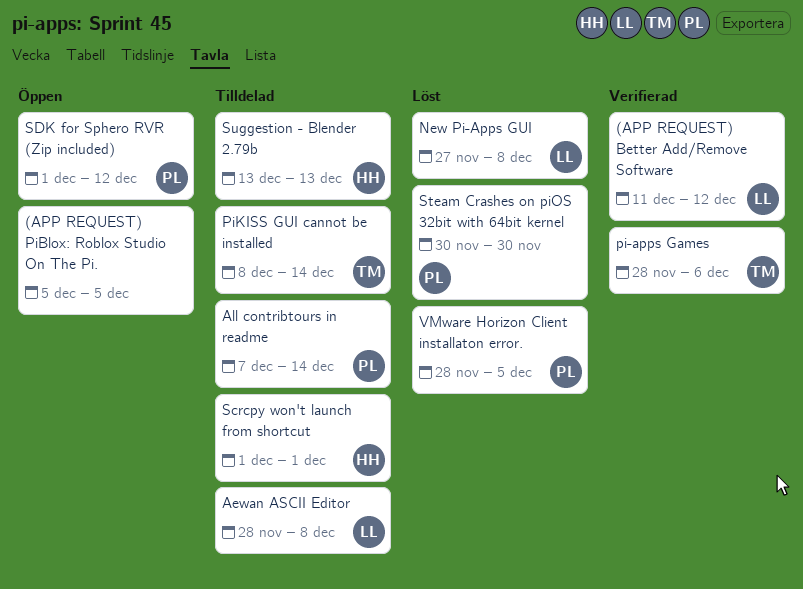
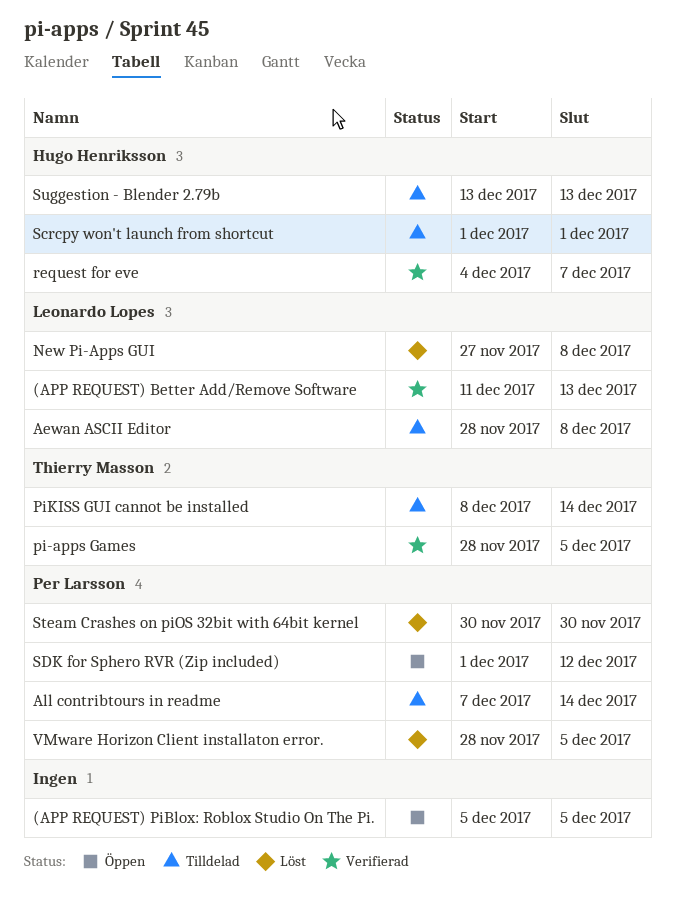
(APP REQUEST) Better Add/Remove Software, due: Dec 12 -> Dec 13
pi-apps Games, due: Dec 6 -> Dec 5
request for eve: none -> present

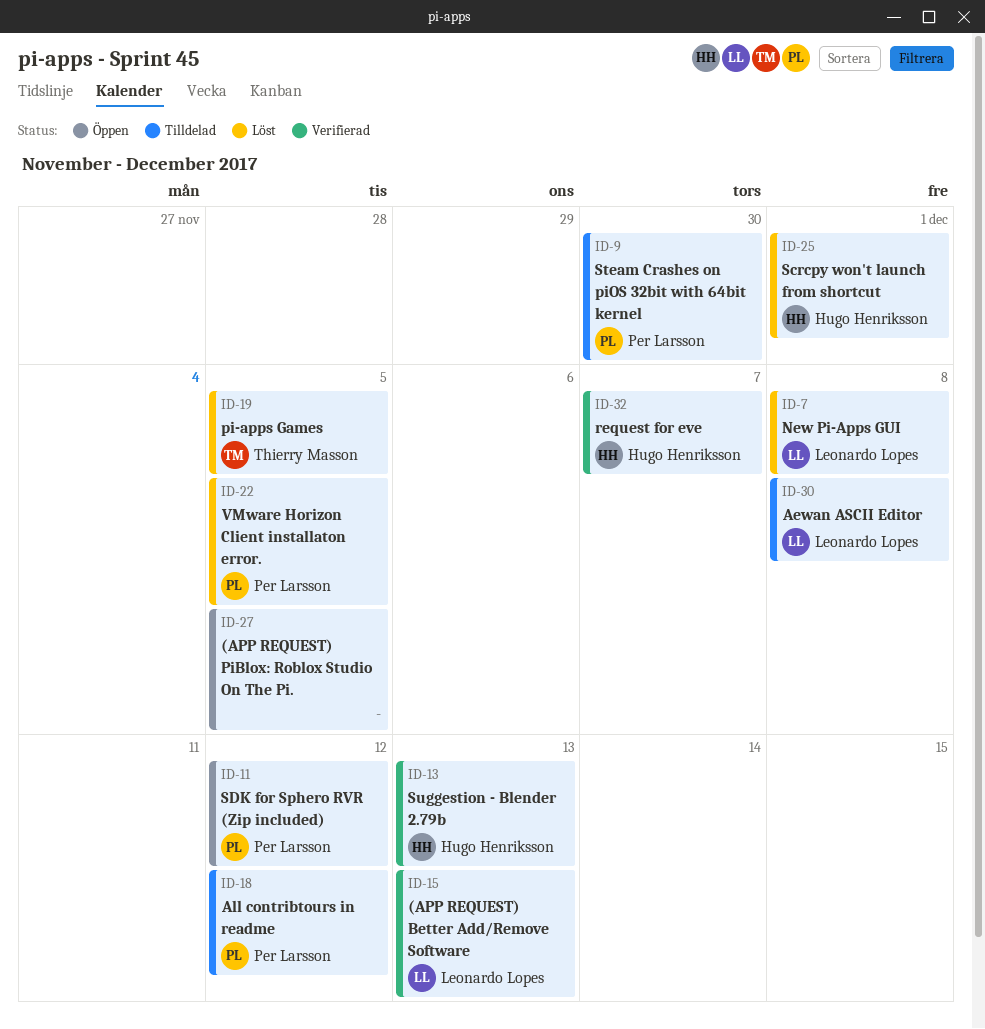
All contribtours in readme, due: Dec 14 -> Dec 12
pi-apps Games, status: Verifierad -> Löst
PiKISS GUI cannot be installed: present -> none
Scrcpy won't launch from shortcut, status: Tilldelad -> Löst
Steam Crashes on piOS 32bit with 64bit kernel, status: Löst -> Tilldelad
Suggestion - Blender 2.79b, status: Tilldelad -> Verifierad

